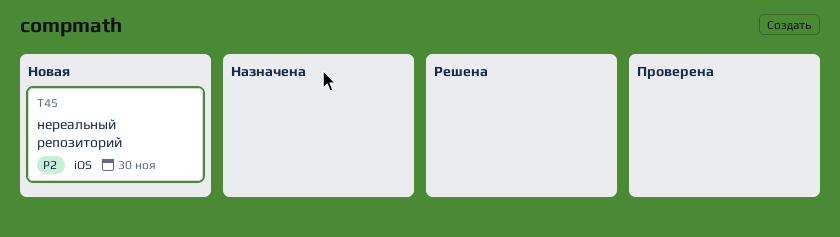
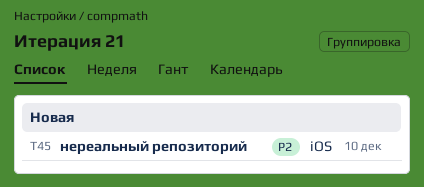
T45, due: Nov 30 -> Dec 10

